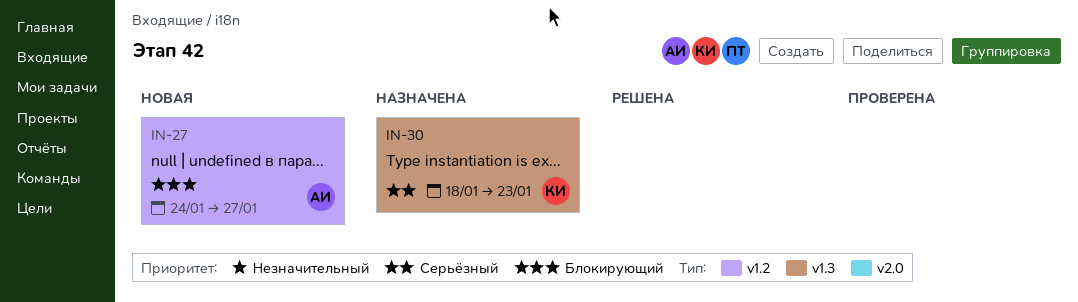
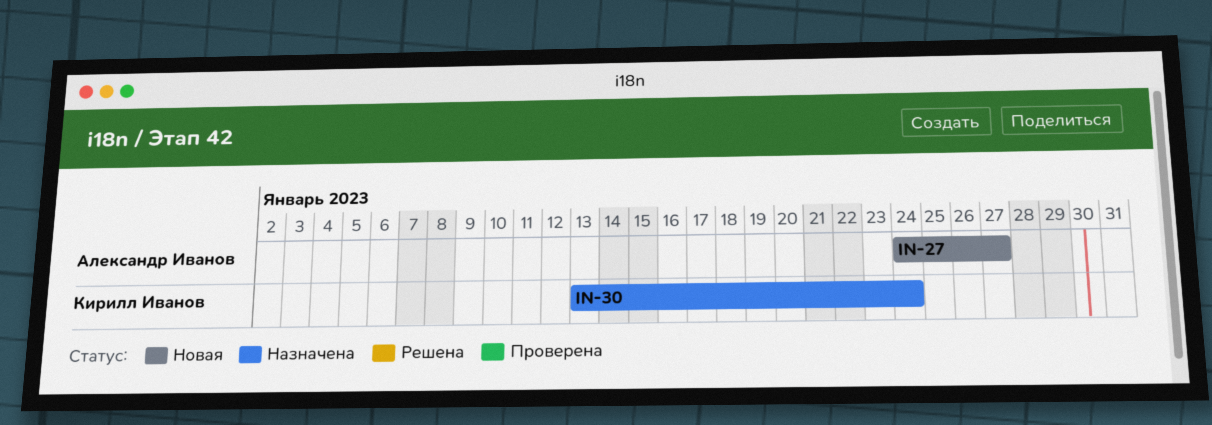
IN-30, start: Jan 18 -> Jan 13
IN-30, due: Jan 23 -> Jan 24

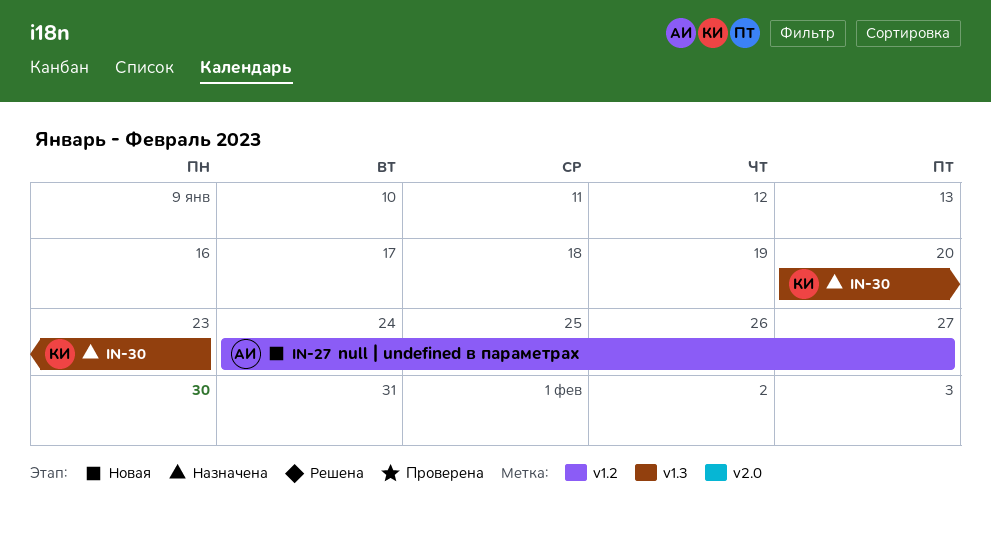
IN-30, start: Jan 13 -> Jan 20
IN-30, due: Jan 24 -> Jan 23

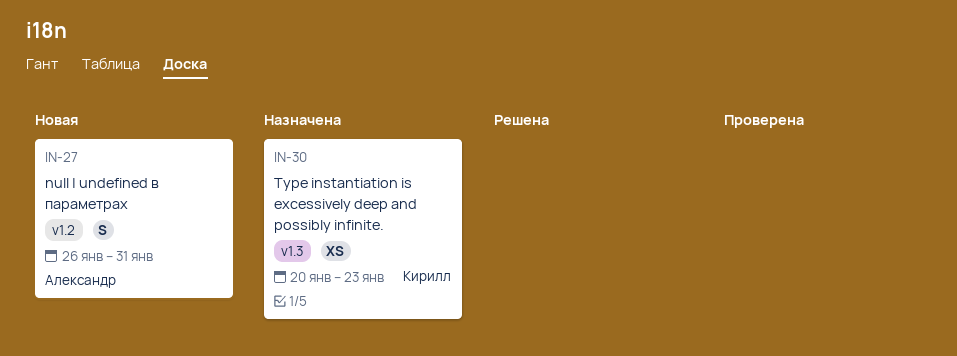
IN-27, start: Jan 24 -> Jan 26
IN-27, due: Jan 27 -> Jan 31

